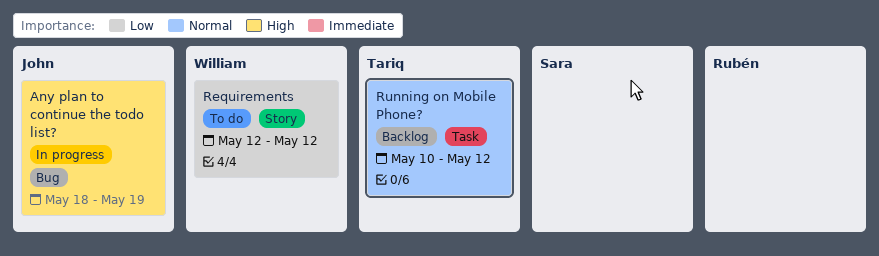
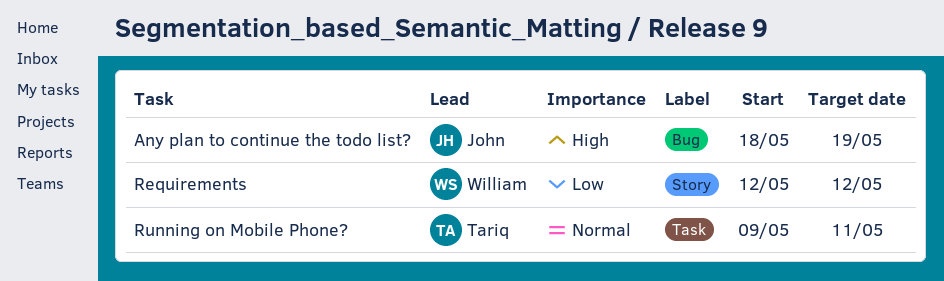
Running on Mobile Phone?, start: May 10 -> May 9
Running on Mobile Phone?, due: May 12 -> May 11

